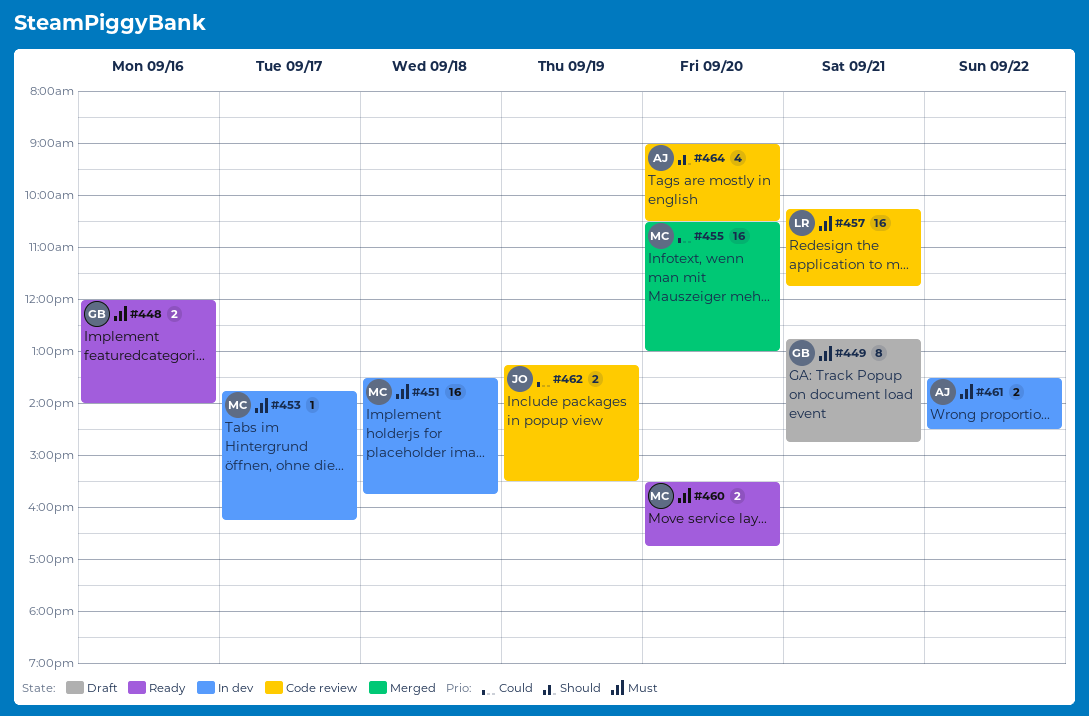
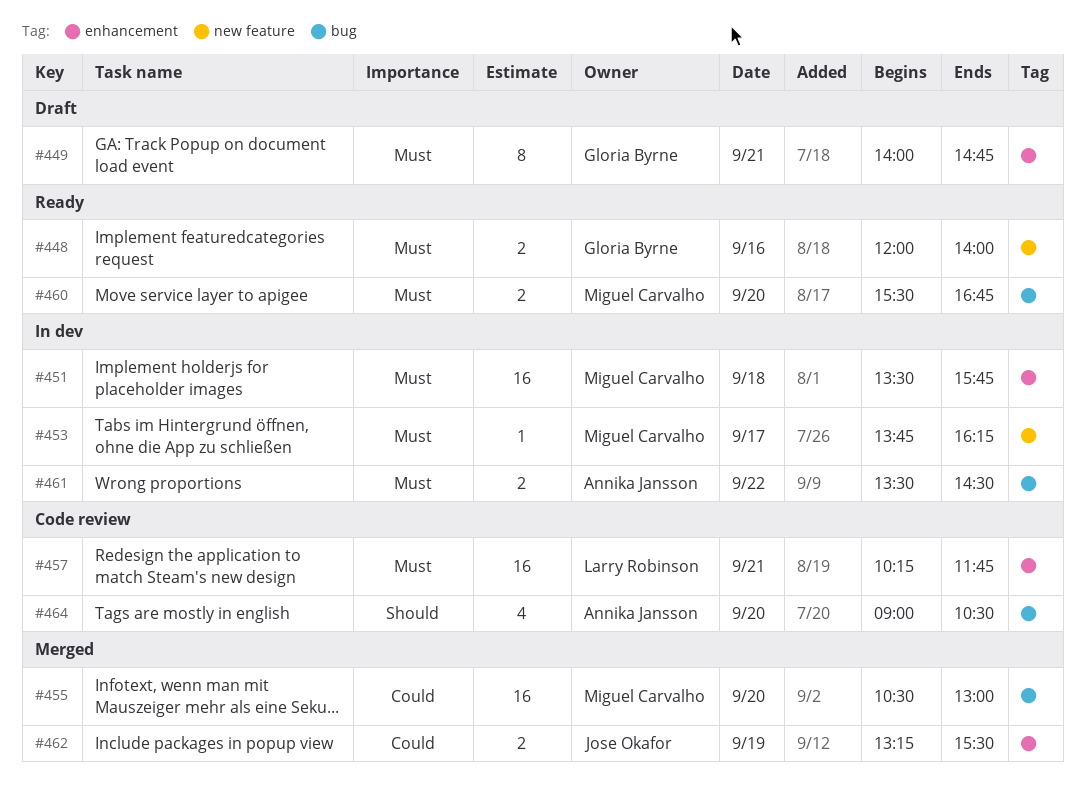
#449, begins: 12:45 -> 14:00
#462, status: Code review -> Merged

